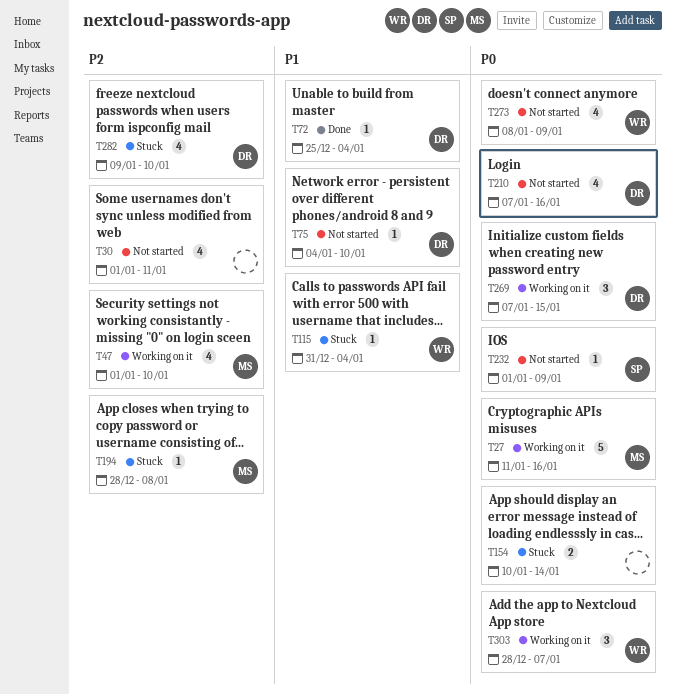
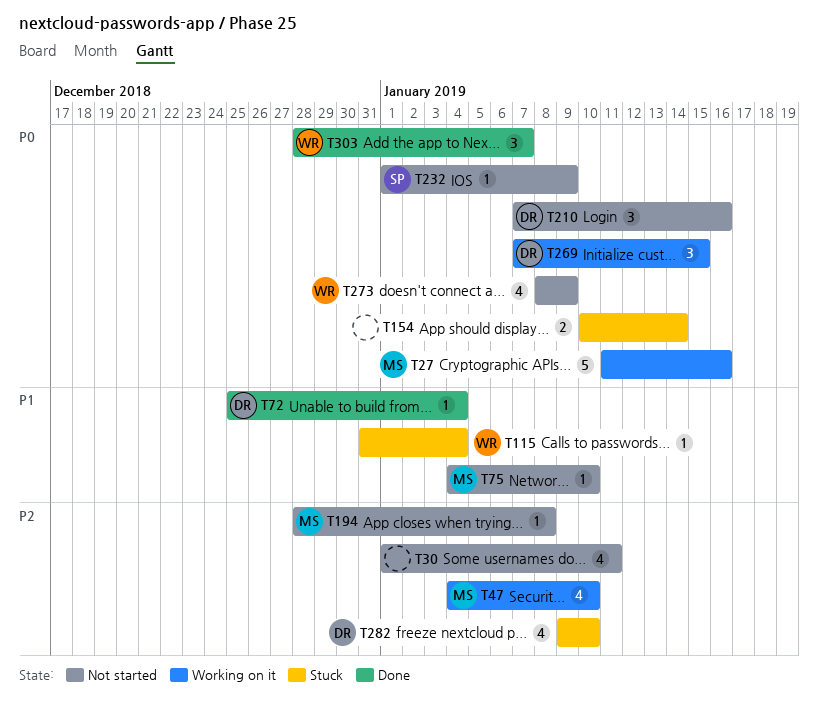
T47, start: Jan 1 -> Jan 4
T75, owner: DR -> MS
T194, status: Stuck -> Not started
T210, estimate: 4 -> 3
T303, status: Working on it -> Done

